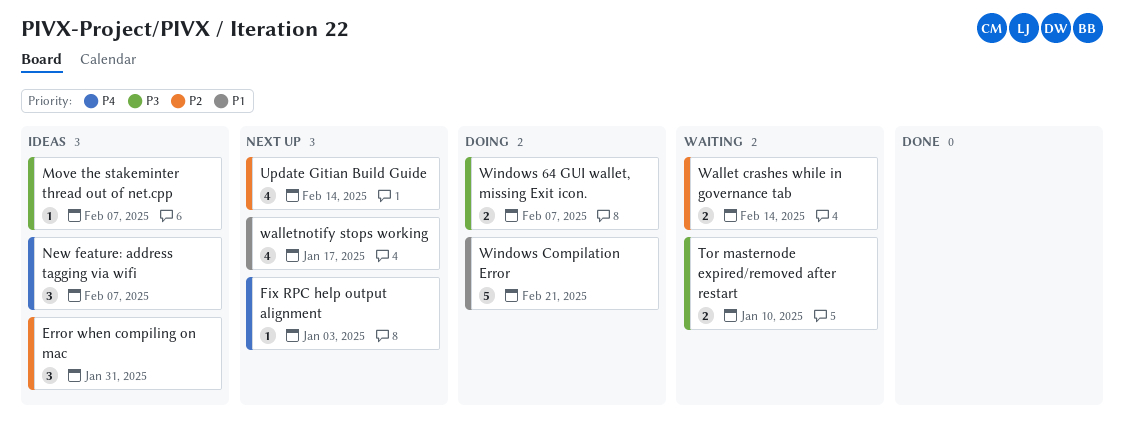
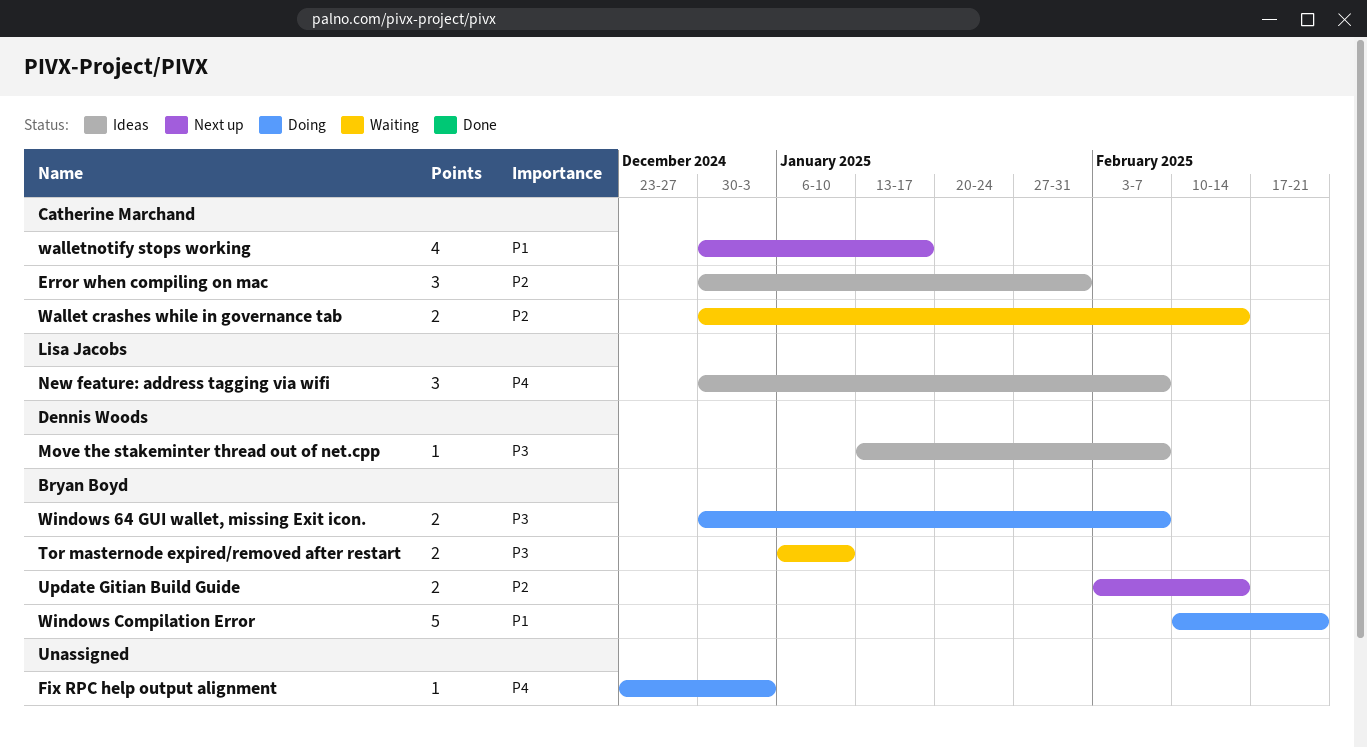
Fix RPC help output alignment, status: Next up -> Doing
Update Gitian Build Guide, estimate: 4 -> 2

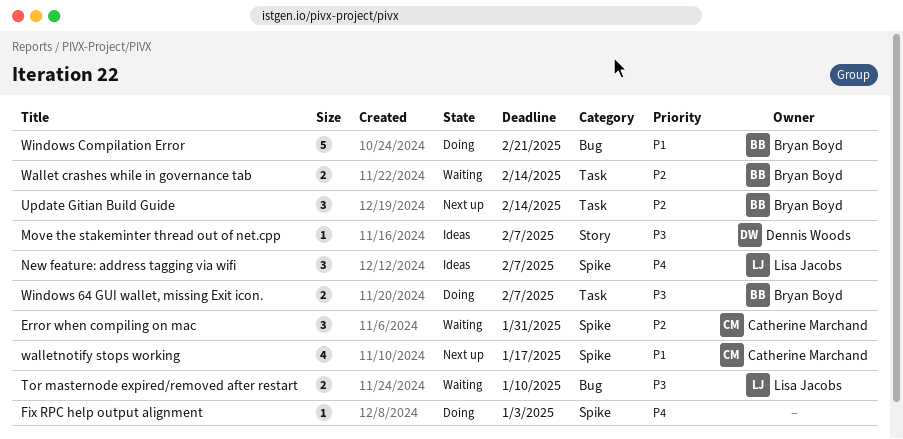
Error when compiling on mac, status: Ideas -> Waiting
Tor masternode expired/removed after restart, owner: Bryan Boyd -> Lisa Jacobs
Update Gitian Build Guide, estimate: 2 -> 3
Wallet crashes while in governance tab, owner: Catherine Marchand -> Bryan Boyd

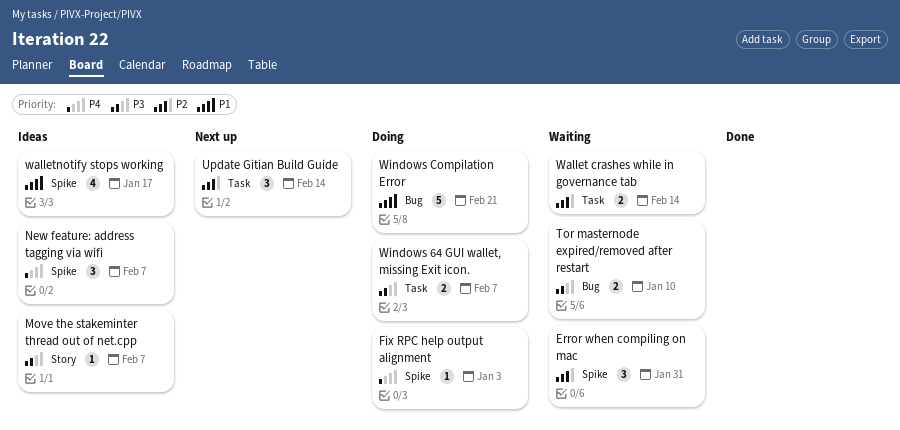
walletnotify stops working, status: Next up -> Ideas

